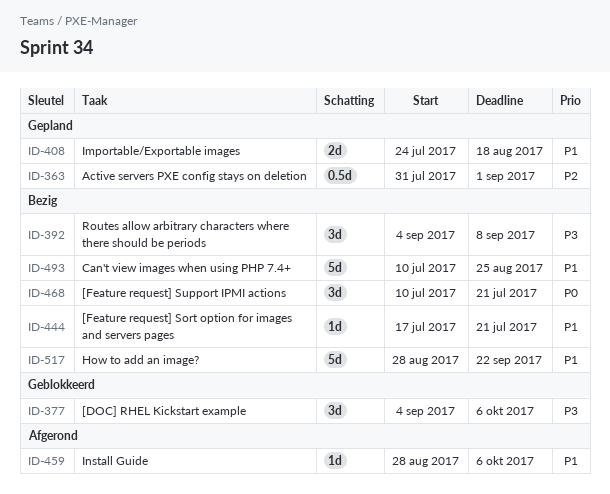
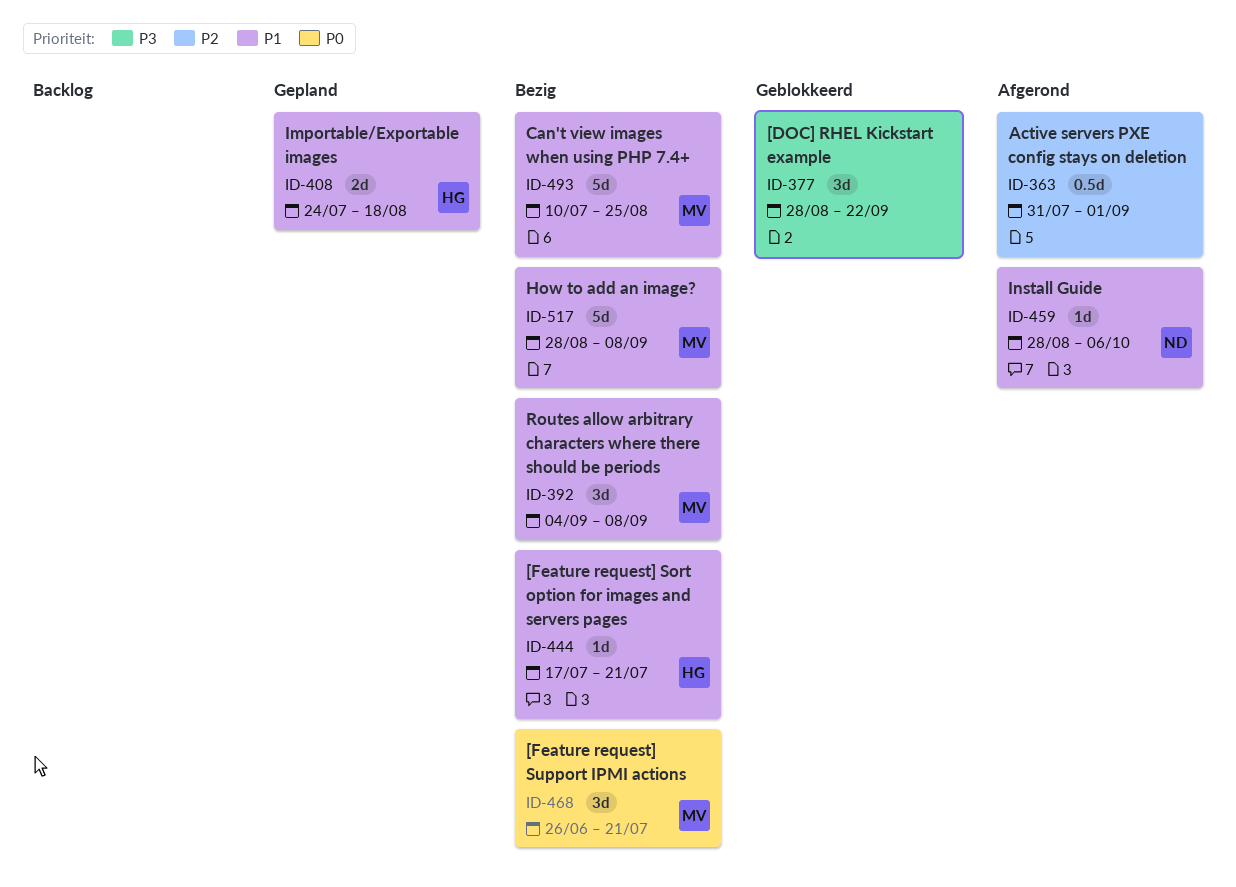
ID-363, status: Gepland -> Afgerond
ID-377, start: Sep 4 -> Aug 28
ID-377, due: Oct 6 -> Sep 22
ID-392, priority: P3 -> P1
ID-468, start: Jul 10 -> Jun 26
ID-517, due: Sep 22 -> Sep 8

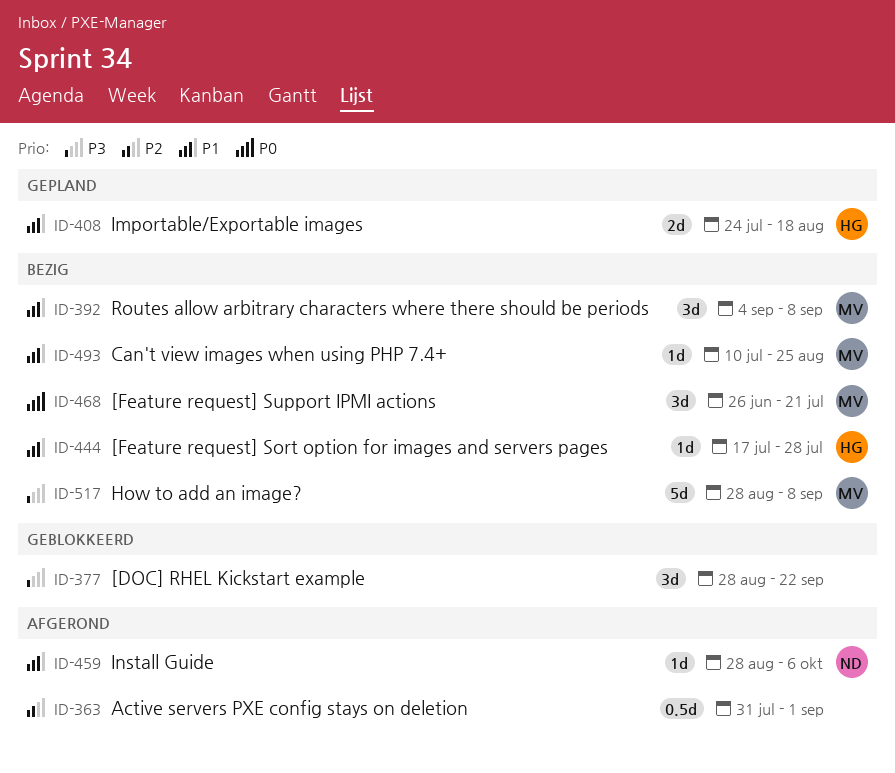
ID-444, due: Jul 21 -> Jul 28
ID-493, estimate: 5d -> 1d
ID-517, priority: P1 -> P3

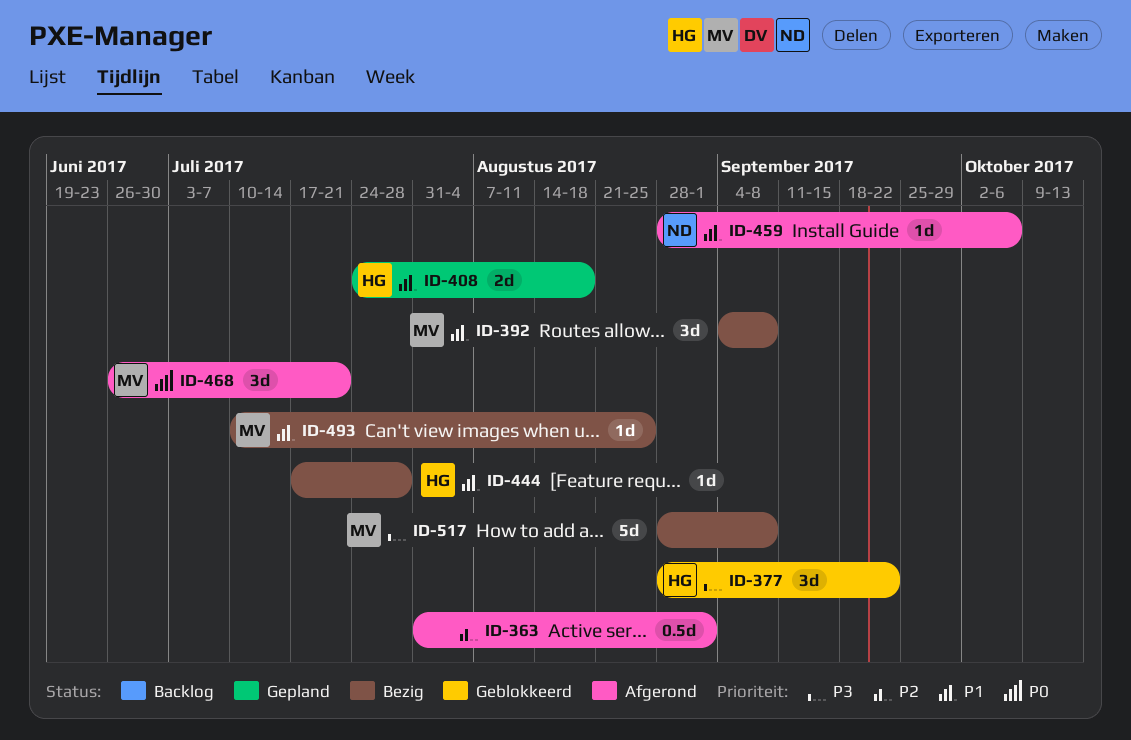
ID-377, owner: none -> HG
ID-468, status: Bezig -> Afgerond

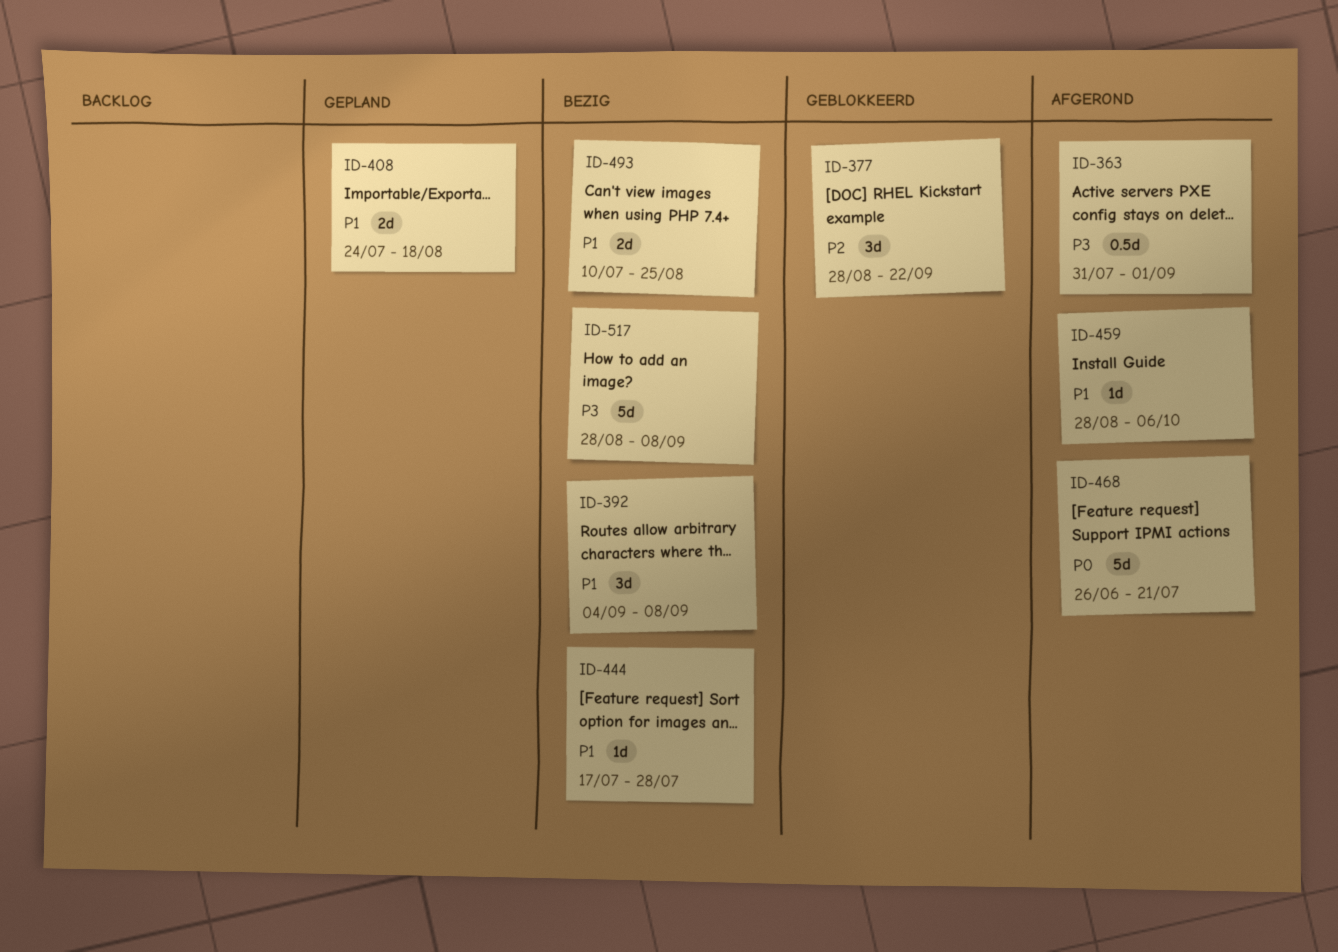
ID-363, priority: P2 -> P3
ID-377, priority: P3 -> P2
ID-468, estimate: 3d -> 5d
ID-493, estimate: 1d -> 2d

